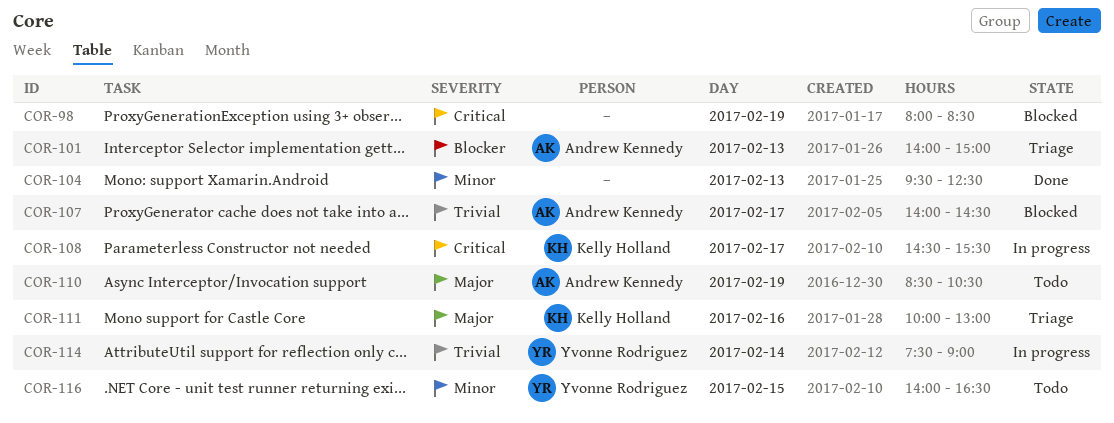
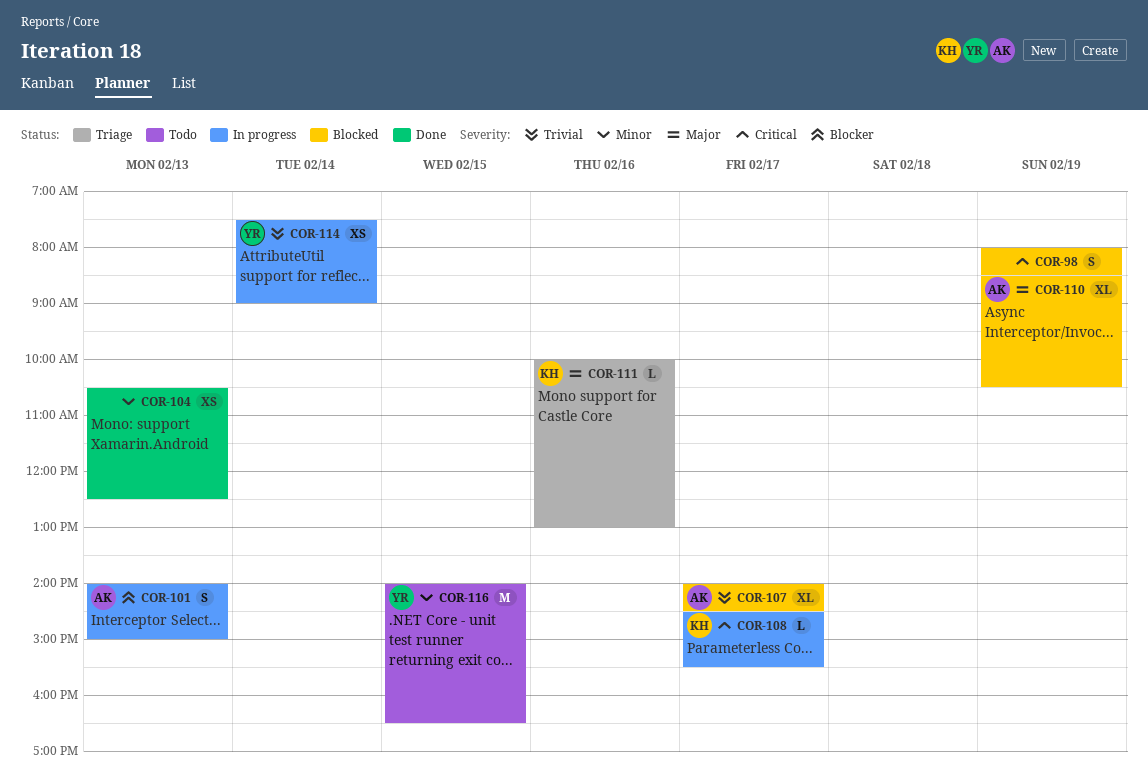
COR-101, status: Triage -> In progress
COR-104, begins: 09:30 -> 10:30
COR-110, status: Todo -> Blocked

